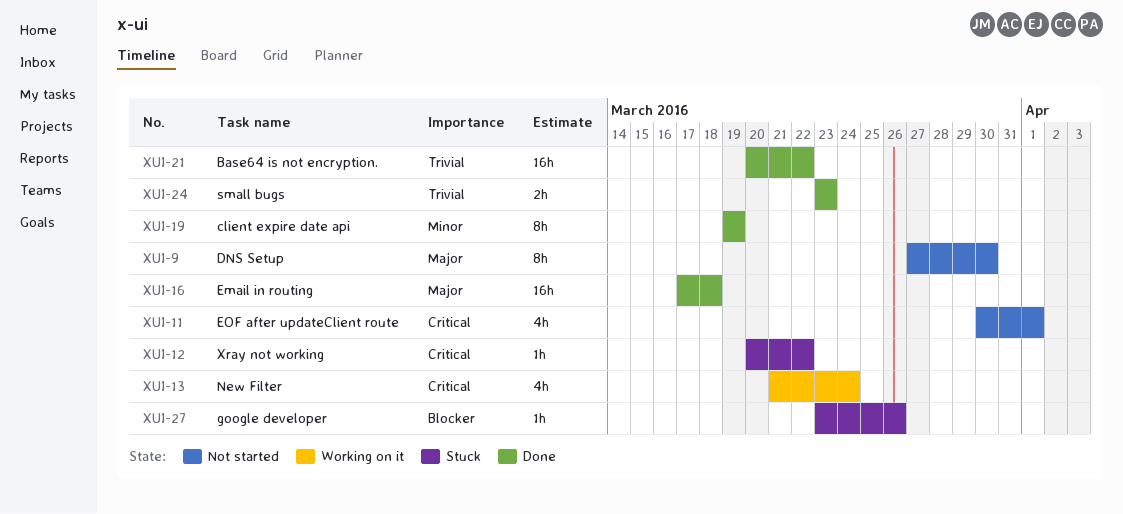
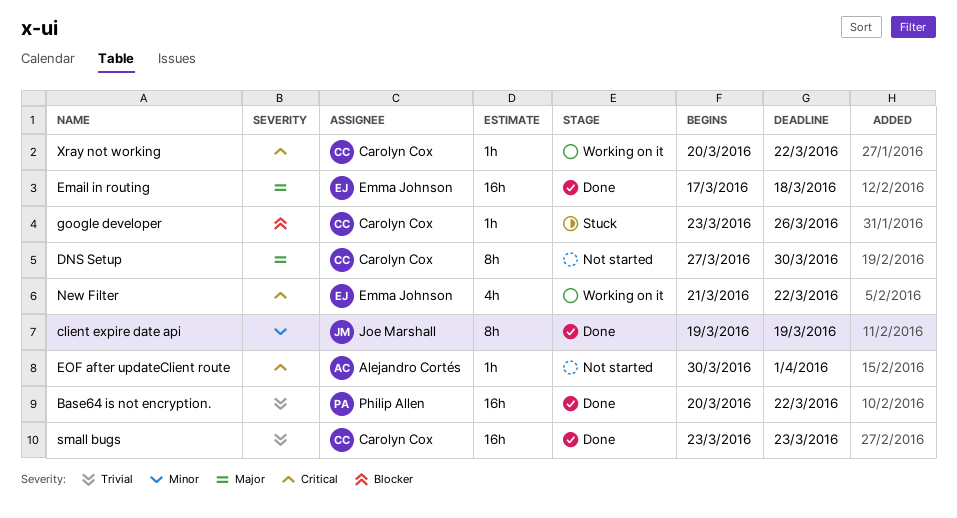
EOF after updateClient route, estimate: 4h -> 1h
New Filter, due: Mar 24 -> Mar 22
small bugs, estimate: 2h -> 16h
Xray not working, status: Stuck -> Working on it

